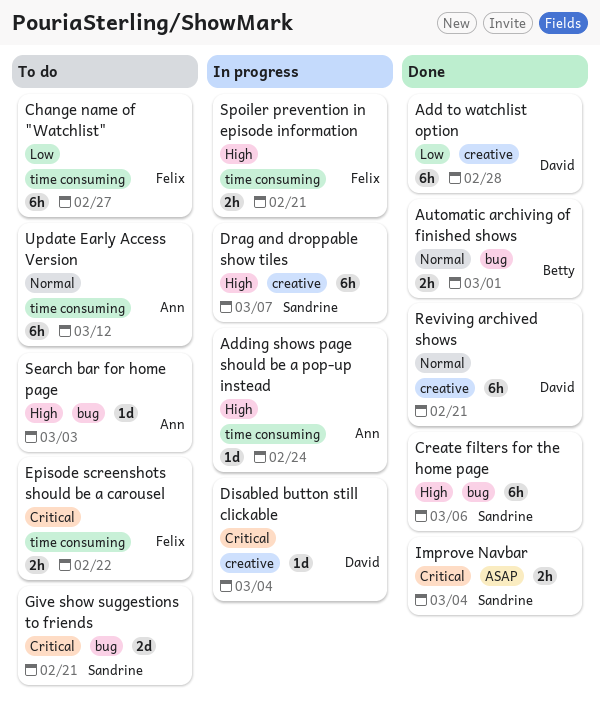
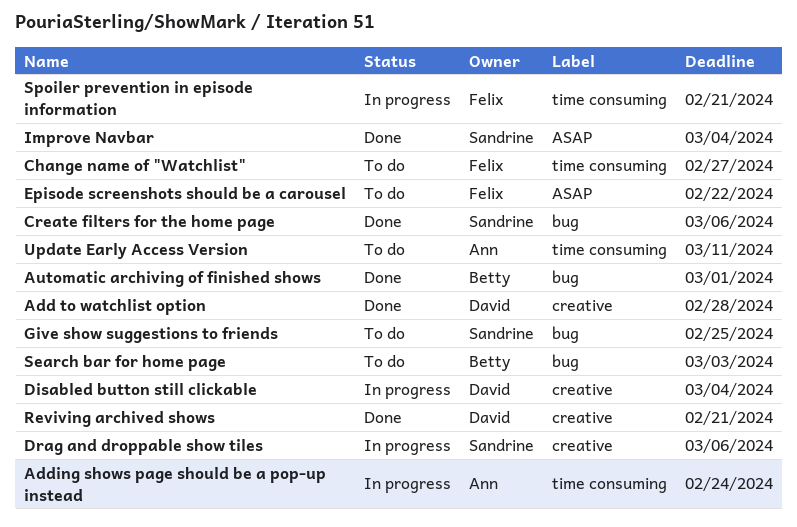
Drag and droppable show tiles, due: Mar 7 -> Mar 6
Episode screenshots should be a carousel, label: time consuming -> ASAP
Give show suggestions to friends, due: Feb 21 -> Feb 25
Search bar for home page, owner: Ann -> Betty
Update Early Access Version, due: Mar 12 -> Mar 11

